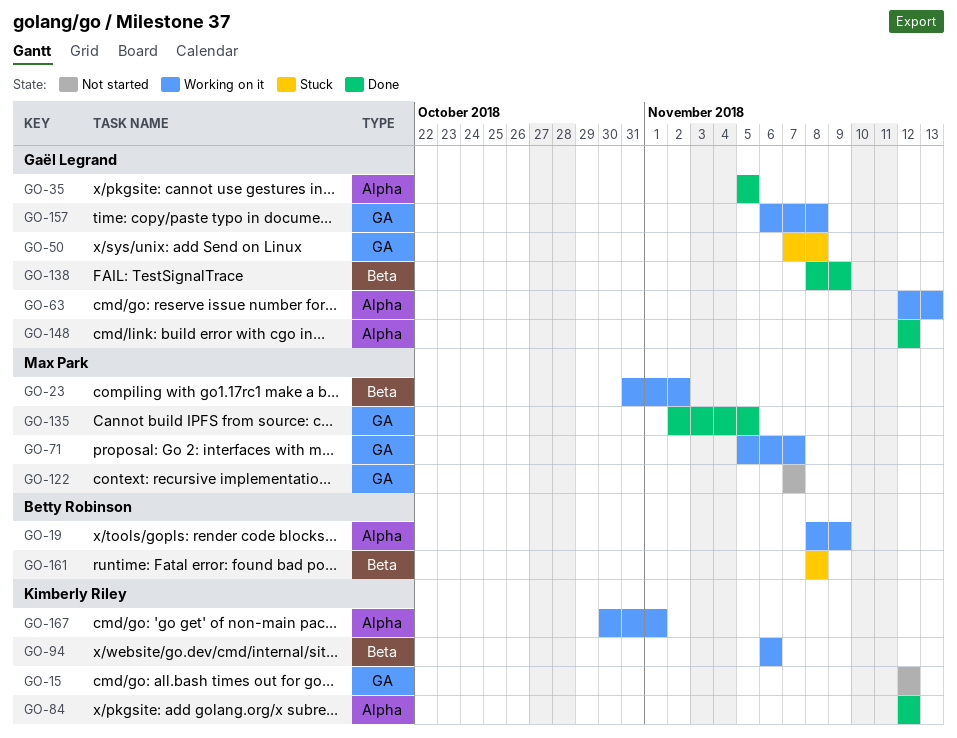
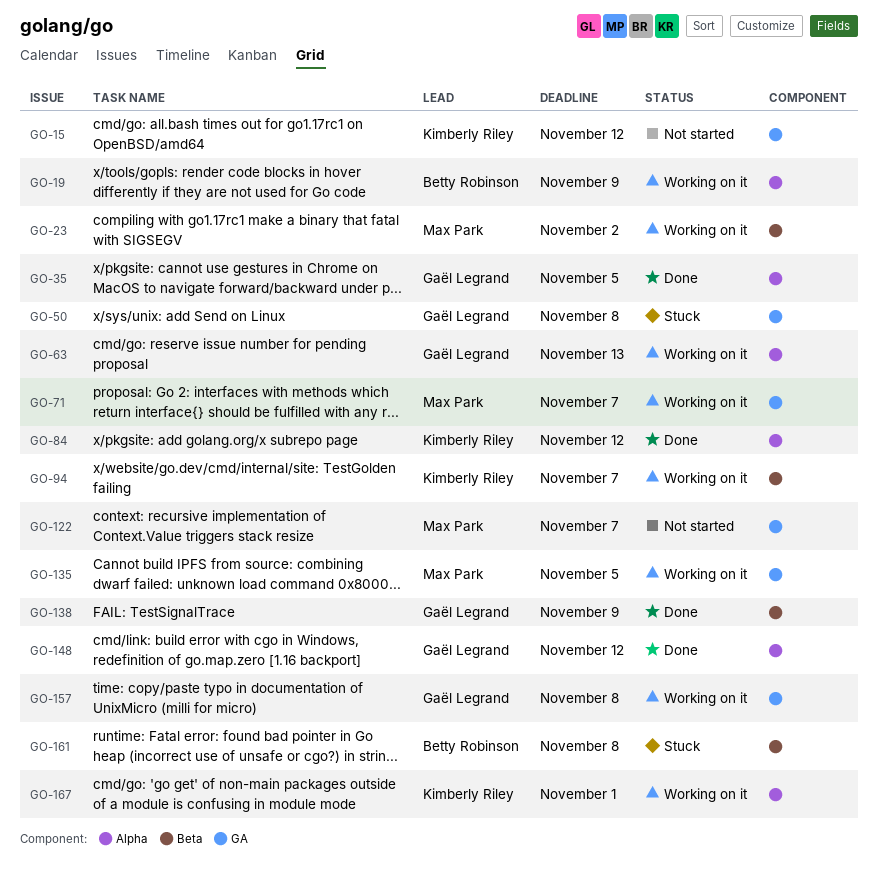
GO-94, due: Nov 6 -> Nov 7
GO-135, status: Done -> Working on it

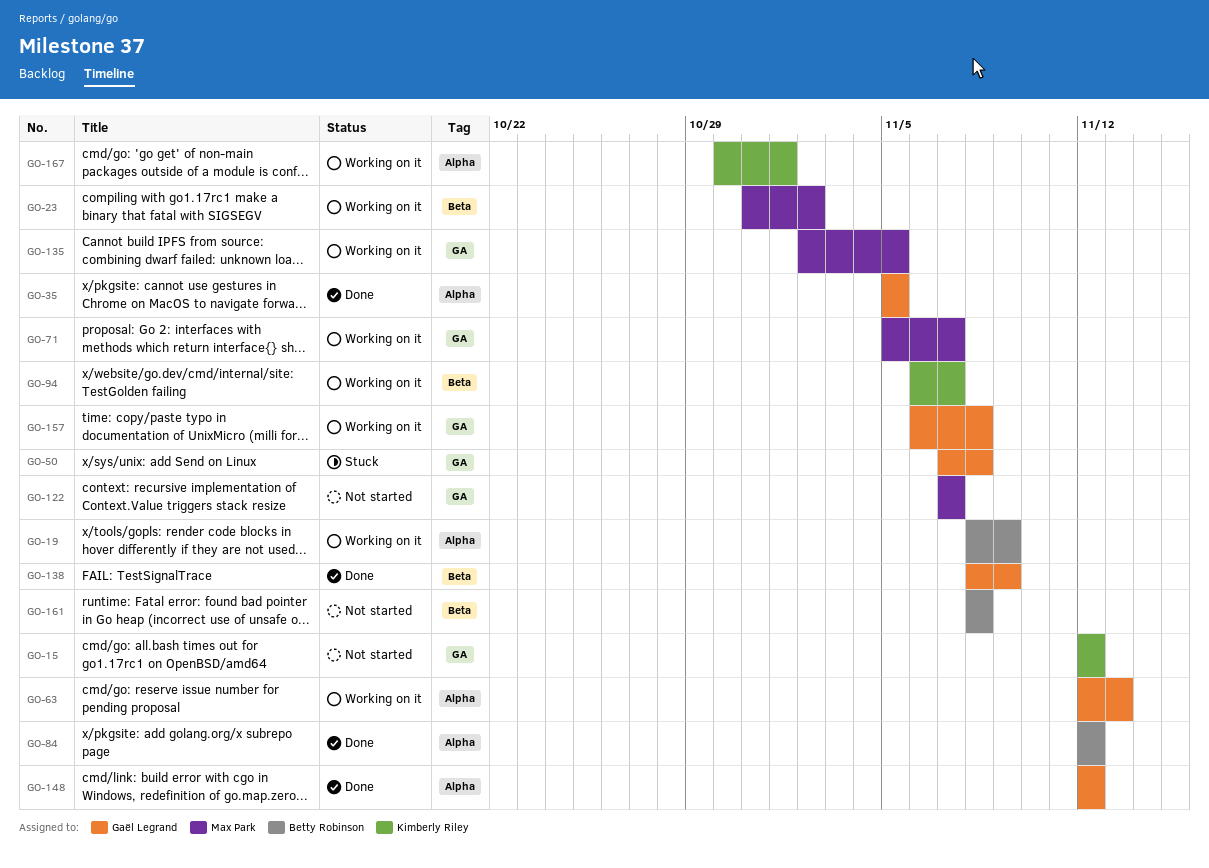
GO-84, owner: Kimberly Riley -> Betty Robinson
GO-161, status: Stuck -> Not started

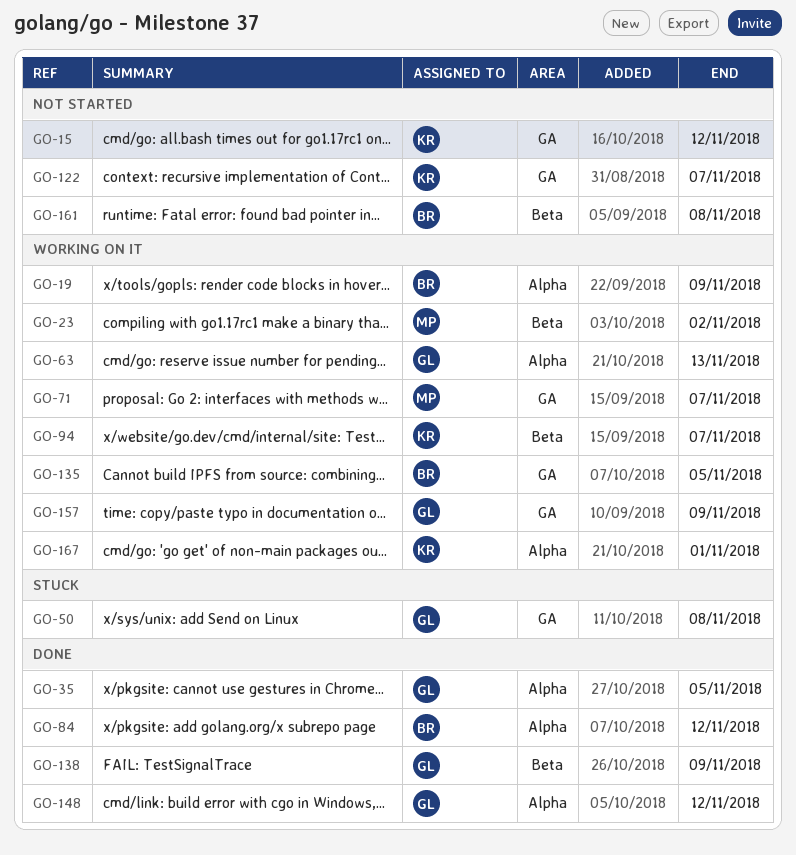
GO-122, owner: Max Park -> Kimberly Riley
GO-135, owner: Max Park -> Betty Robinson
GO-157, due: Nov 8 -> Nov 9

